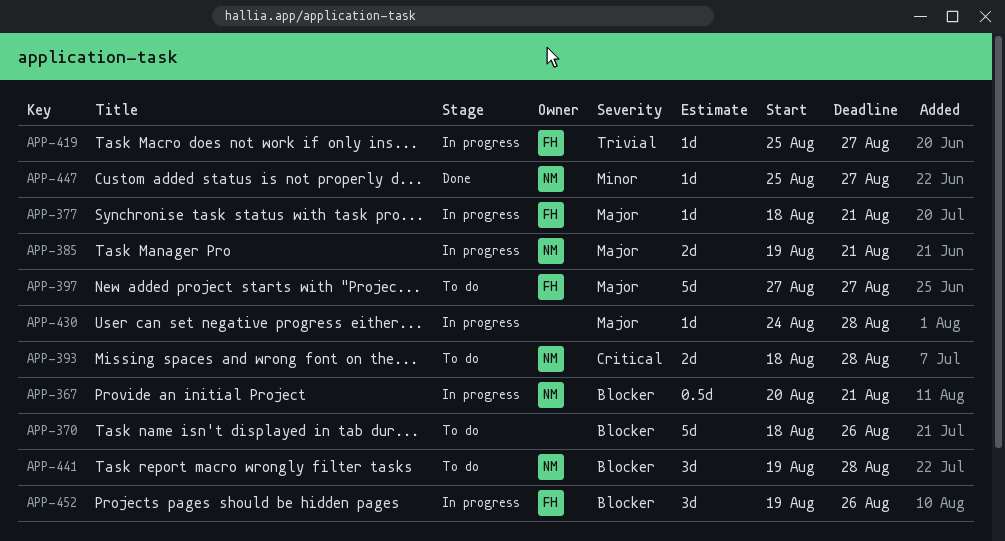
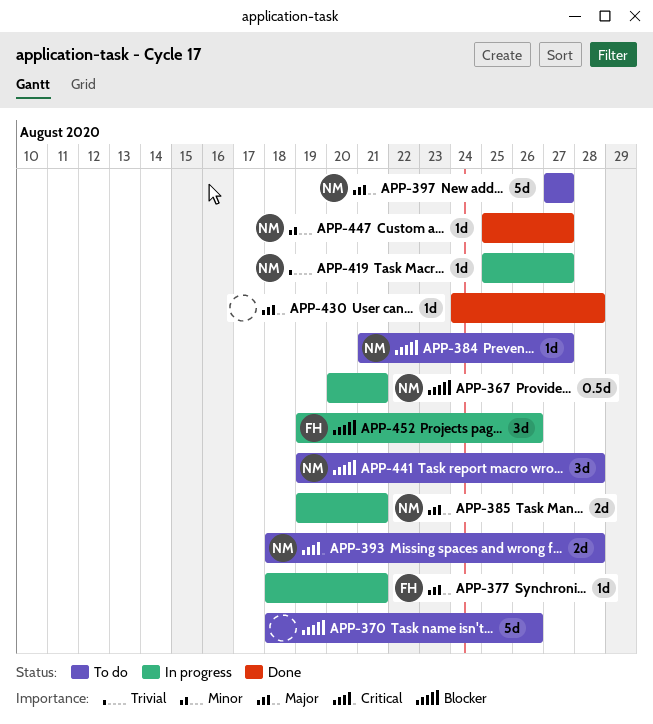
APP-384: none -> present
APP-397, owner: FH -> NM
APP-419, owner: FH -> NM
APP-430, status: In progress -> Done

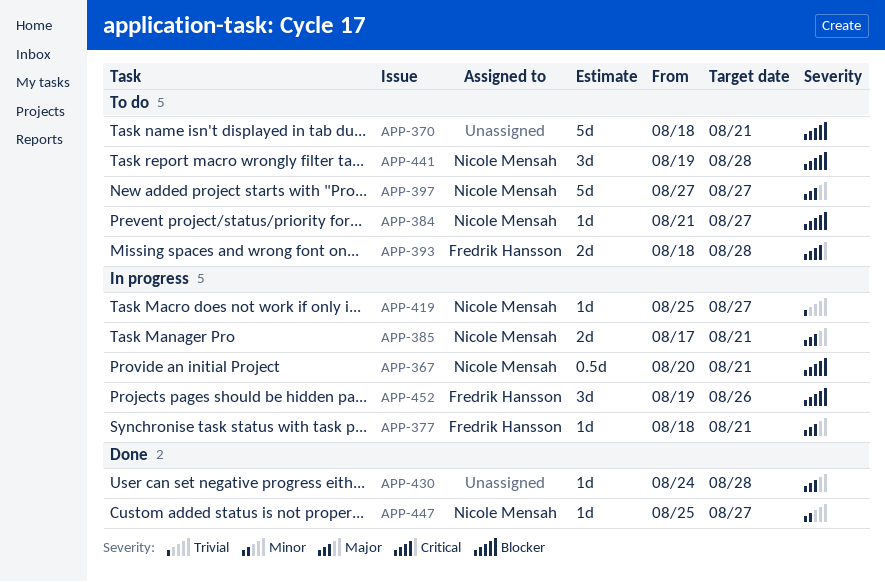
APP-370, due: Aug 26 -> Aug 21
APP-385, start: Aug 19 -> Aug 17
APP-393, owner: Nicole Mensah -> Fredrik Hansson

